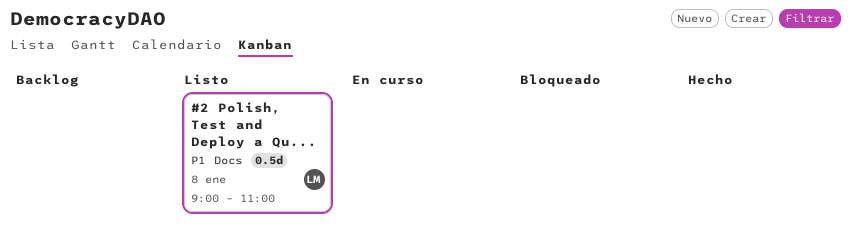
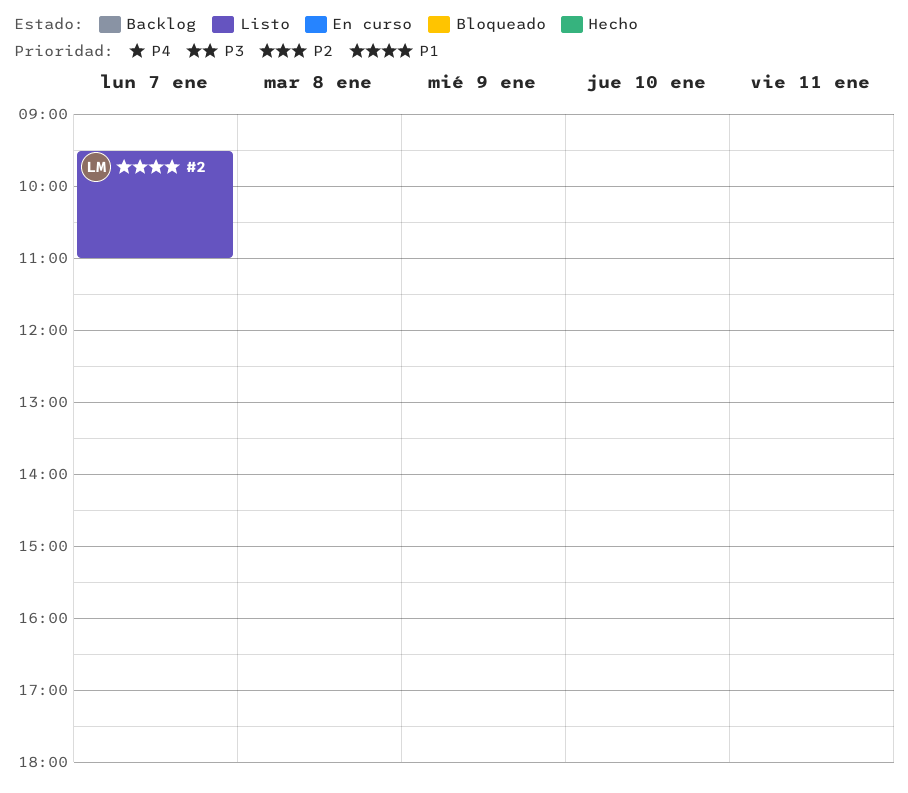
#2, day: Jan 8 -> Jan 7
#2, begins: 09:00 -> 09:30

